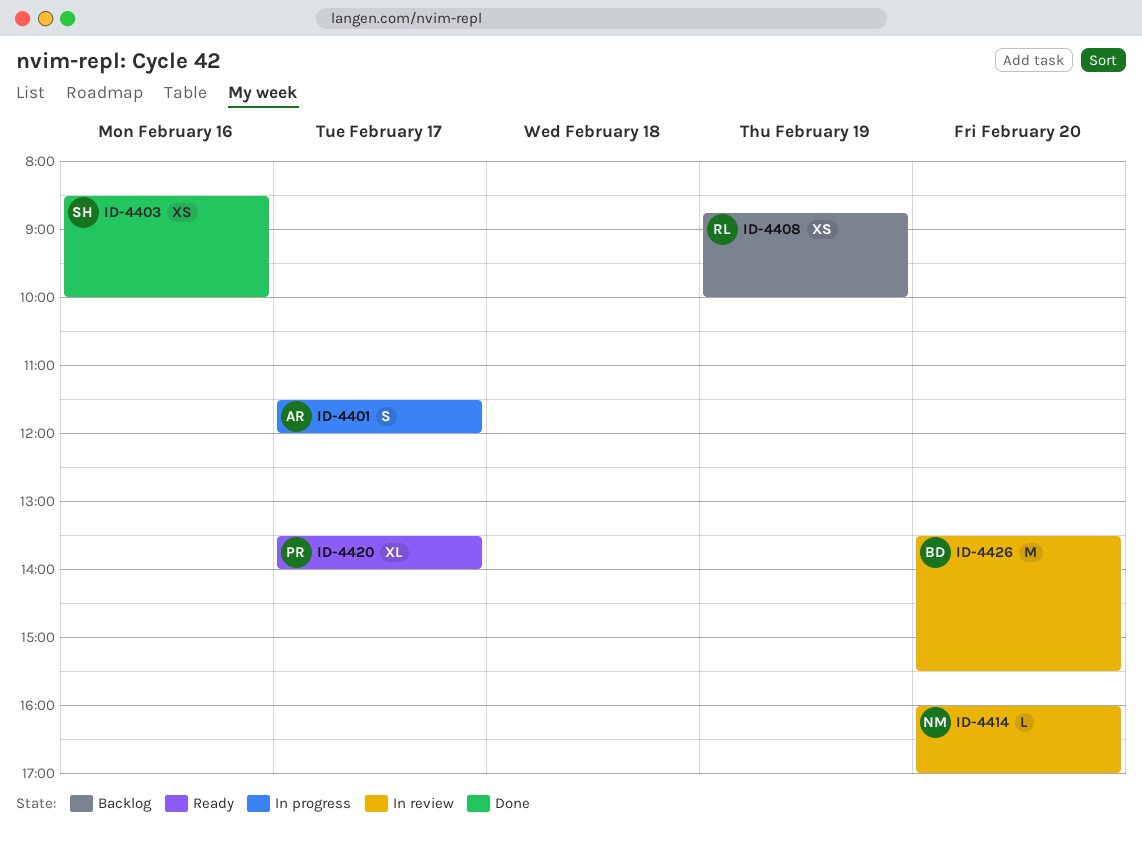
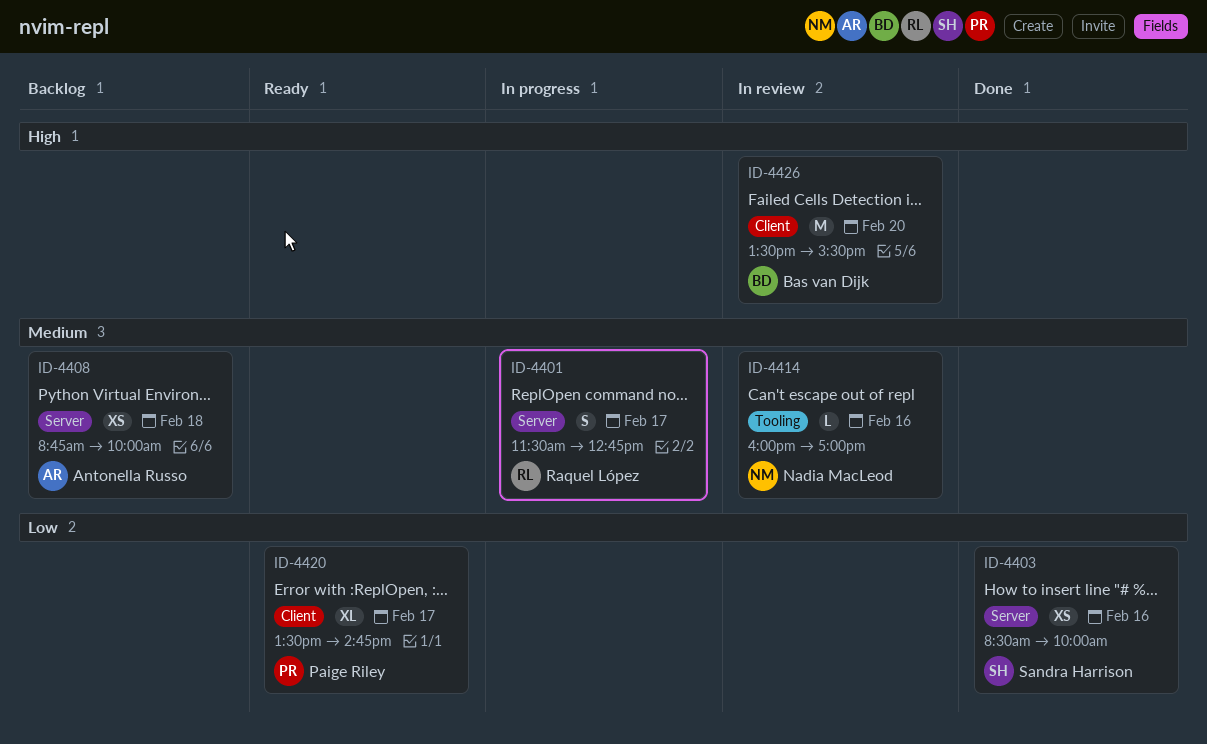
ID-4401, owner: Antonella Russo -> Raquel López
ID-4401, ends: 12:00 -> 12:45
ID-4408, owner: Raquel López -> Antonella Russo
ID-4408, day: Feb 19 -> Feb 18
ID-4414, day: Feb 20 -> Feb 16
ID-4420, ends: 14:00 -> 14:45

